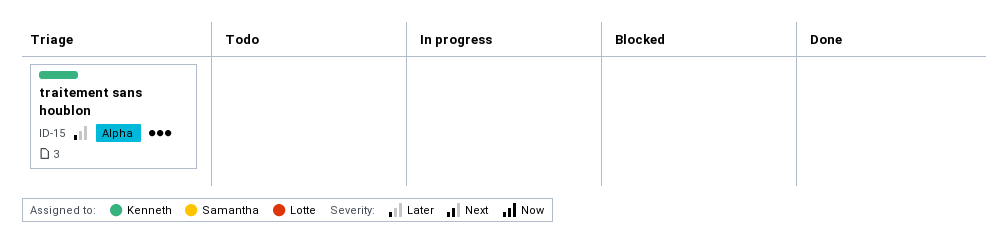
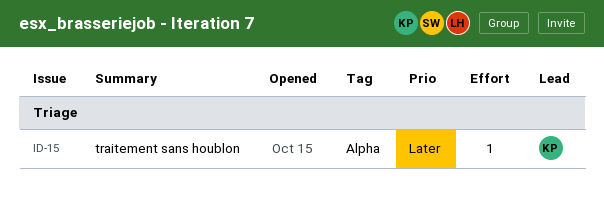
ID-15, estimate: 3 -> 1

